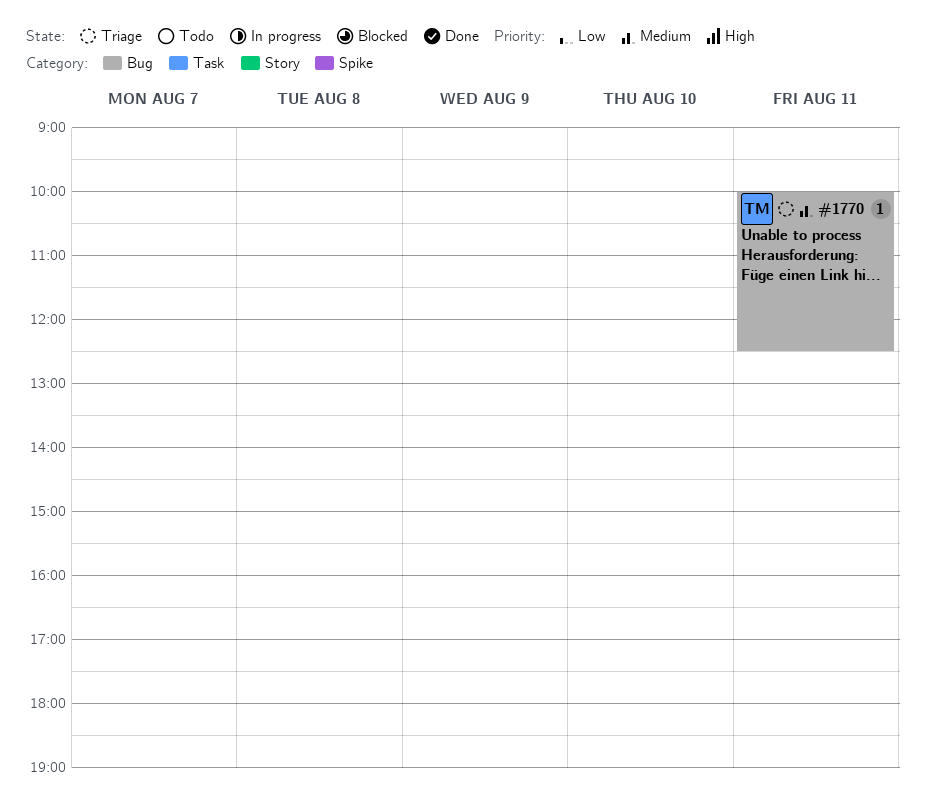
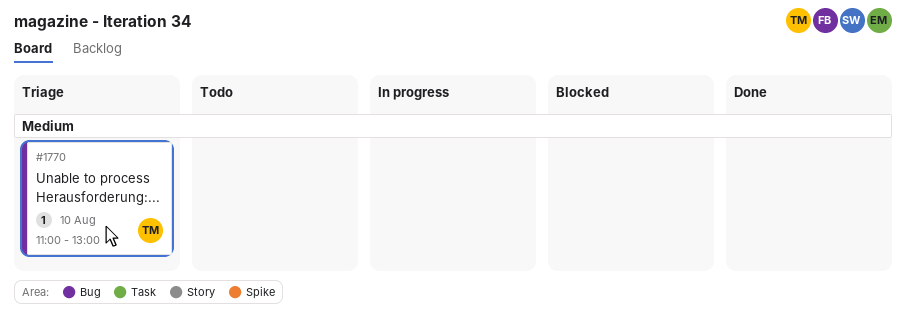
#1770, day: Aug 11 -> Aug 10
#1770, begins: 10:00 -> 11:00
#1770, ends: 12:30 -> 13:00

